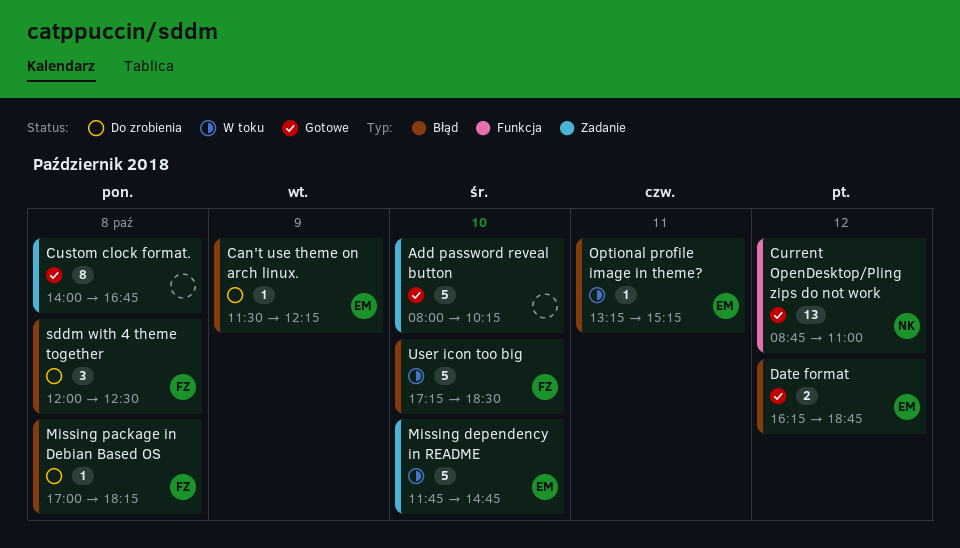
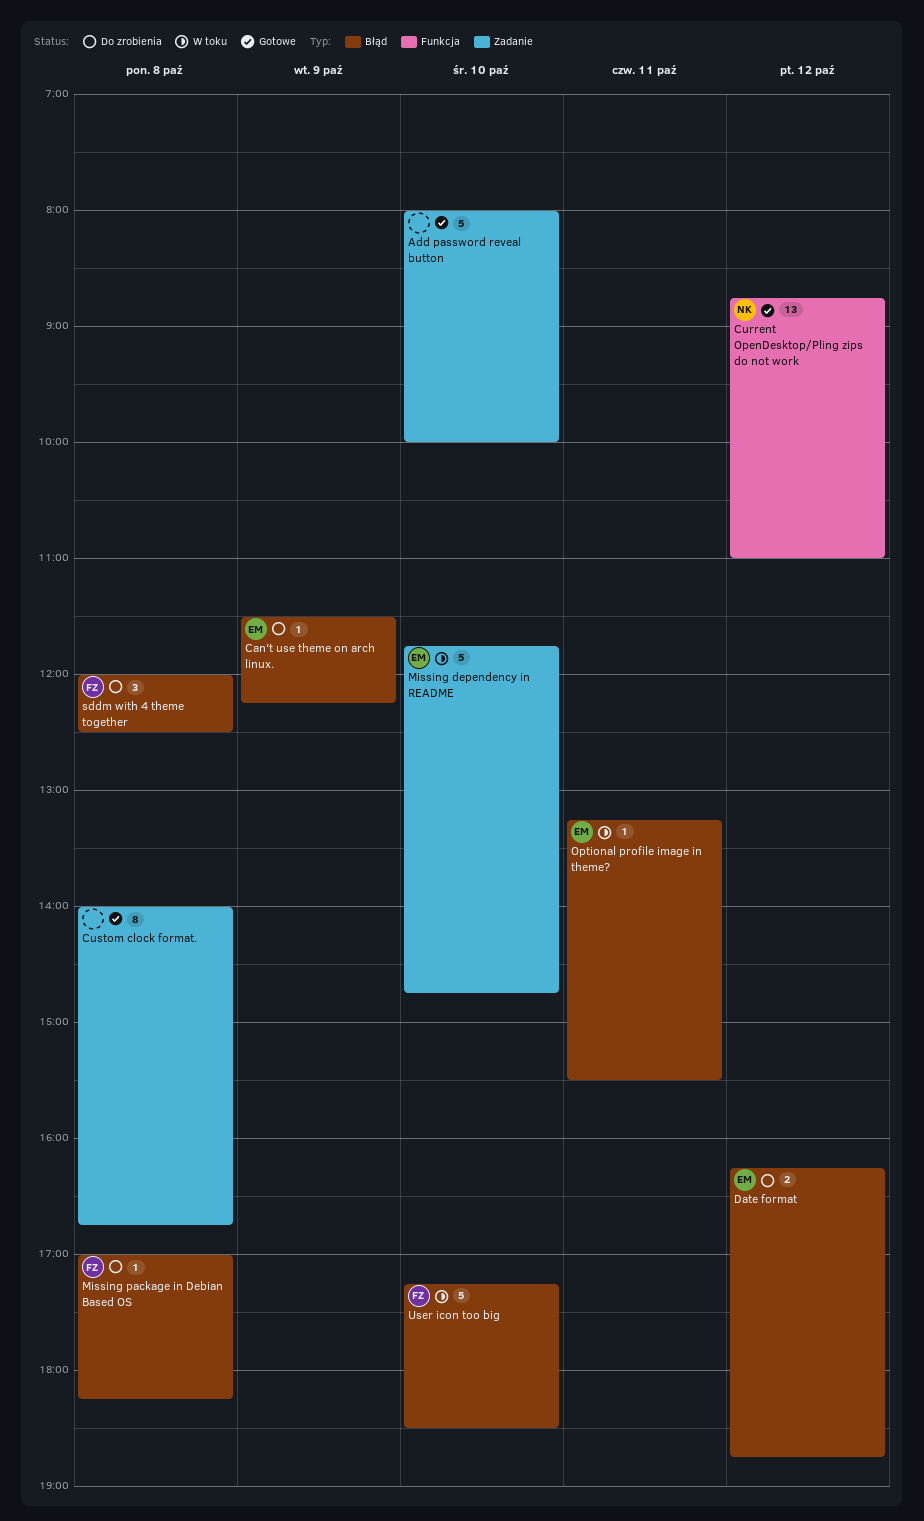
Add password reveal button, ends: 10:15 -> 10:00
Date format, status: Gotowe -> Do zrobienia
Optional profile image in theme?, ends: 15:15 -> 15:30

